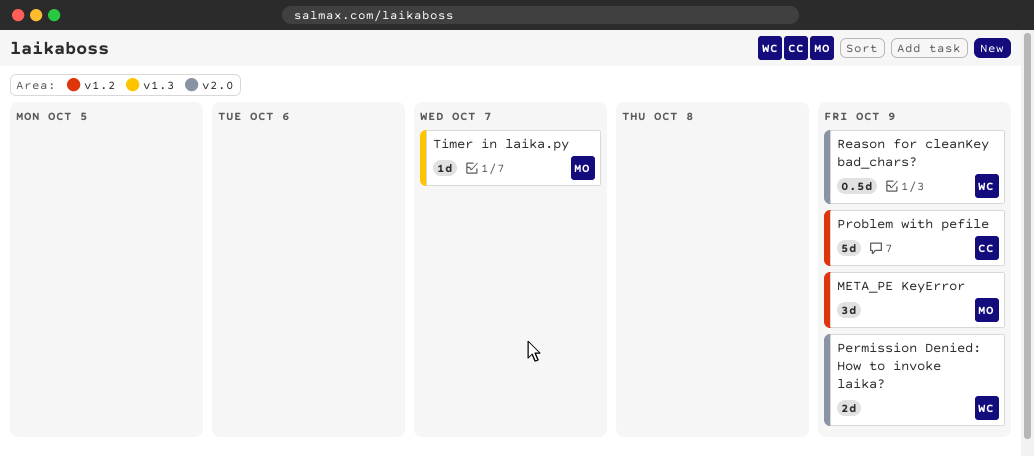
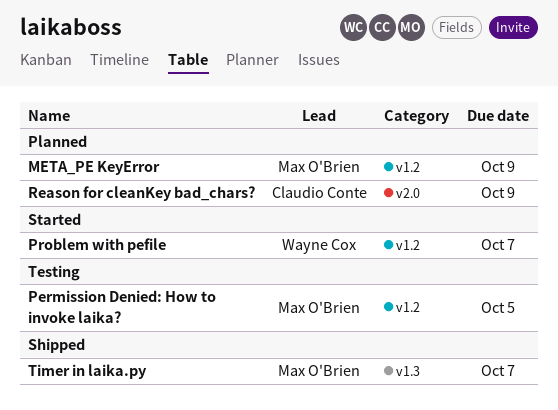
Permission Denied: How to invoke laika?, owner: Wayne Cox -> Max O'Brien
Permission Denied: How to invoke laika?, label: v2.0 -> v1.2
Permission Denied: How to invoke laika?, due: Oct 9 -> Oct 5
Problem with pefile, owner: Claudio Conte -> Wayne Cox
Problem with pefile, due: Oct 9 -> Oct 7
Reason for cleanKey bad_chars?, owner: Wayne Cox -> Claudio Conte

